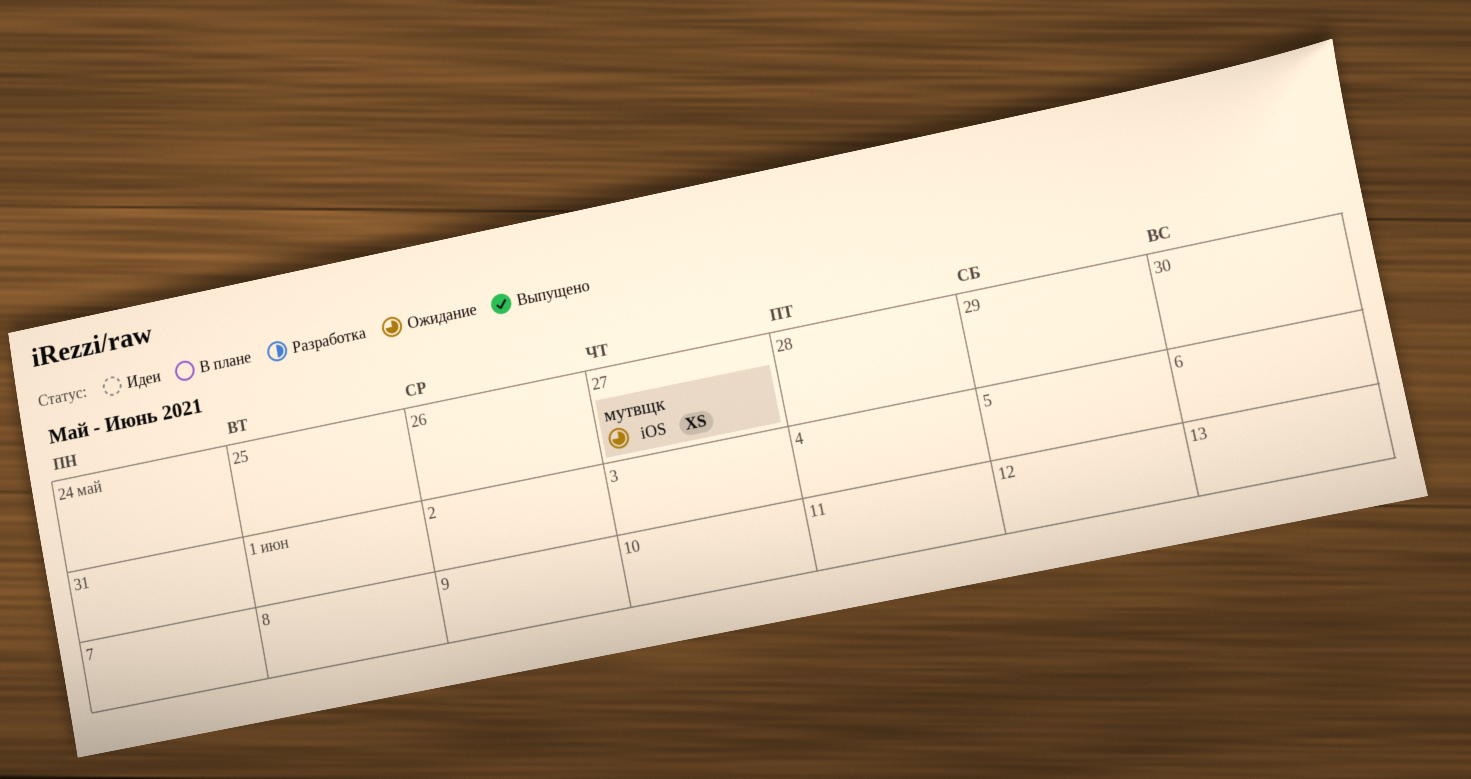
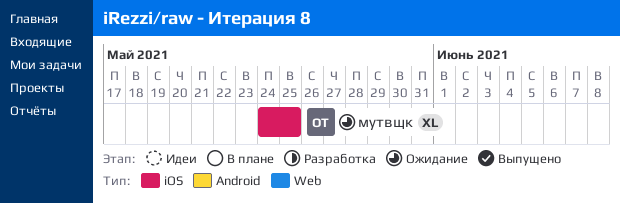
мутвщк, estimate: XS -> XL
мутвщк, due: May 27 -> May 25

